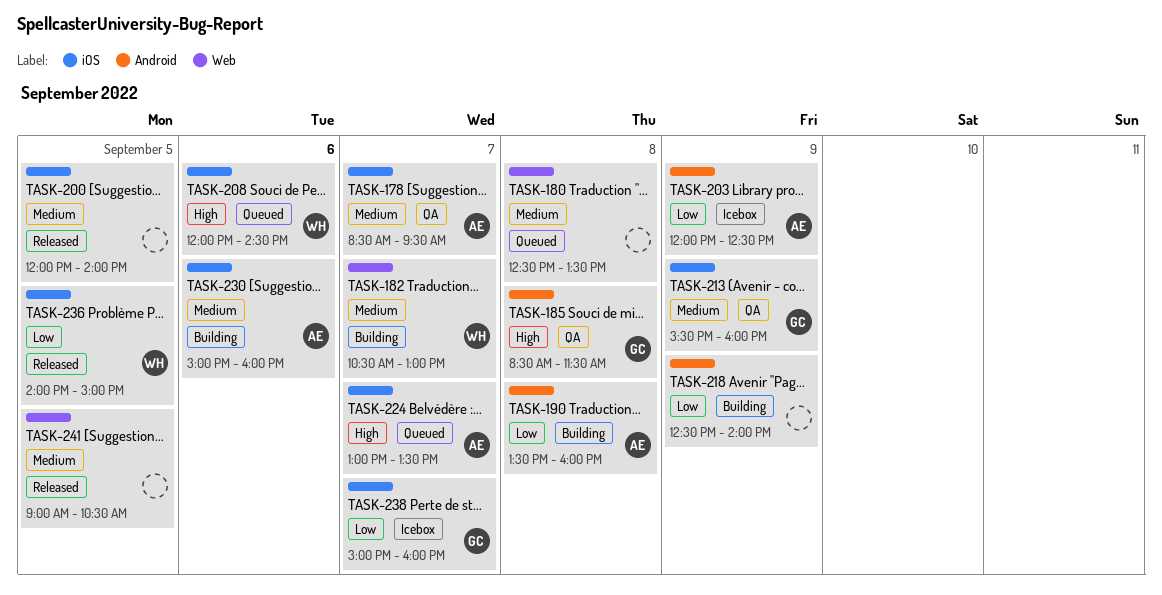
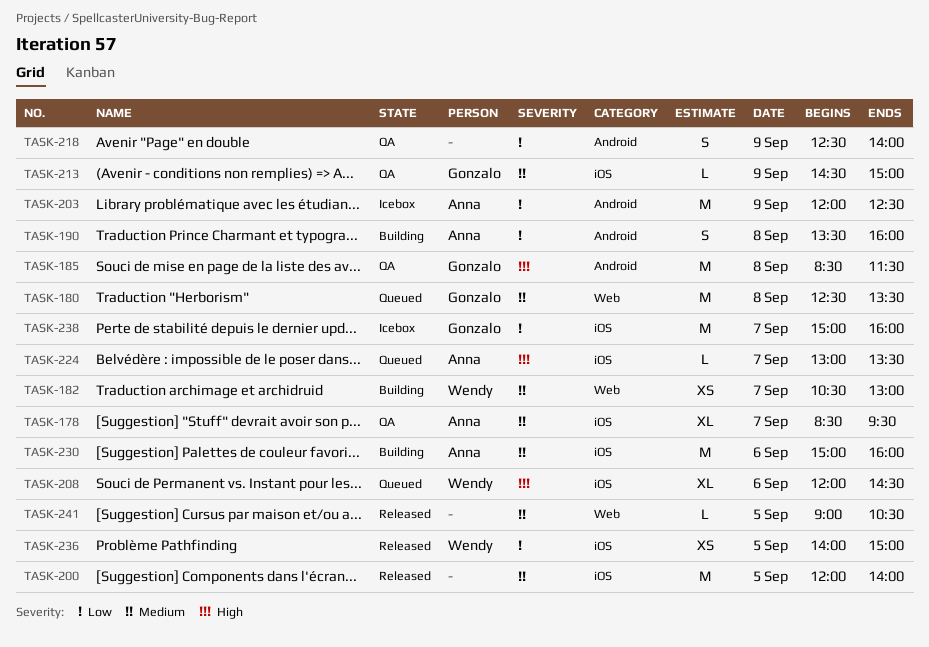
TASK-180, owner: none -> Gonzalo
TASK-213, begins: 15:30 -> 14:30
TASK-213, ends: 16:00 -> 15:00
TASK-218, status: Building -> QA

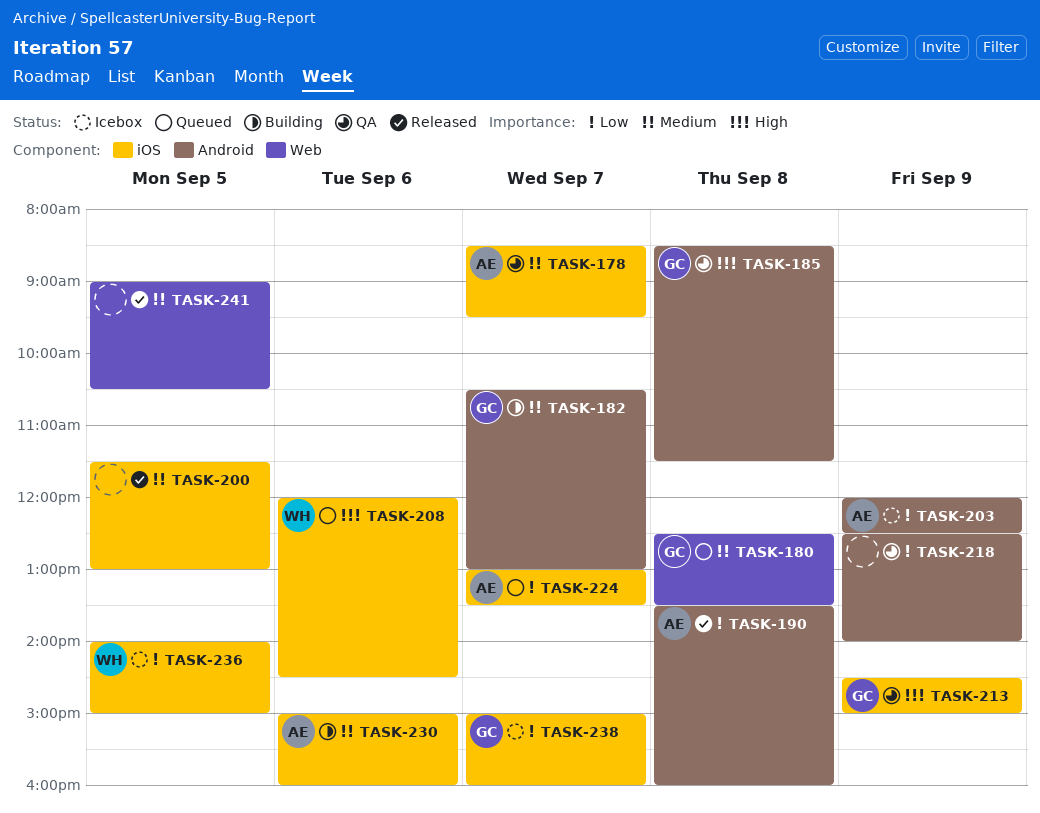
TASK-182, owner: Wendy -> Gonzalo
TASK-182, label: Web -> Android
TASK-190, status: Building -> Released
TASK-200, begins: 12:00 -> 11:30
TASK-200, ends: 14:00 -> 13:00
TASK-213, priority: Medium -> High
TASK-224, priority: High -> Low
TASK-236, status: Released -> Icebox

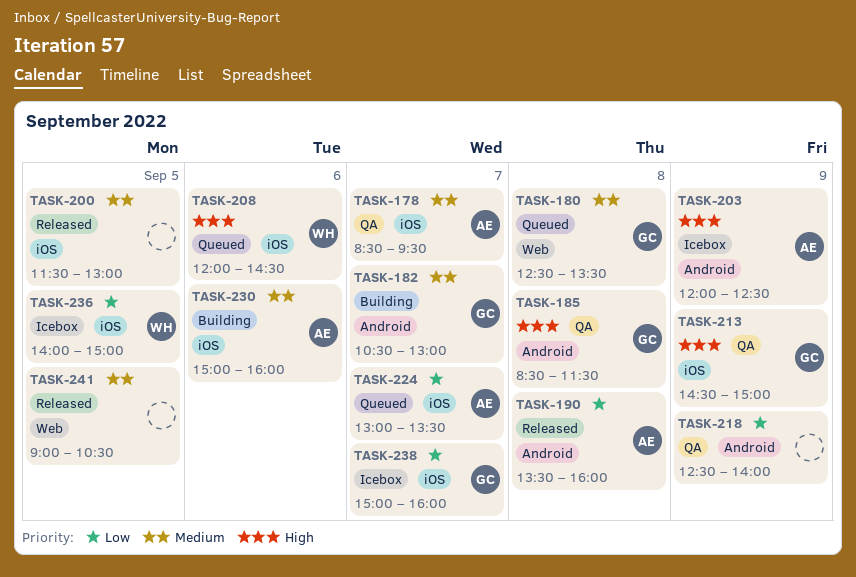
TASK-203, priority: Low -> High

